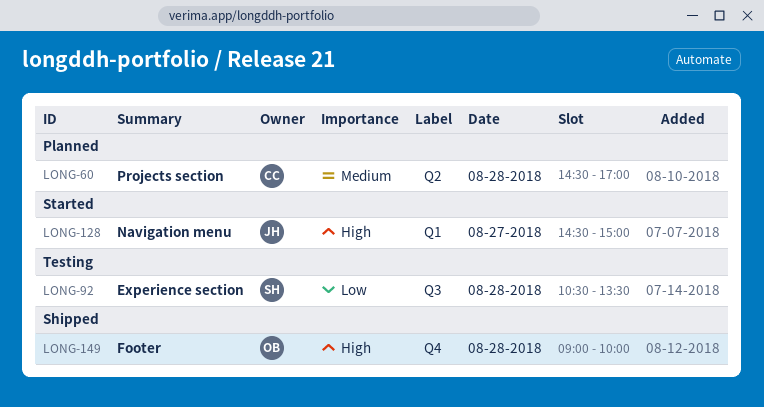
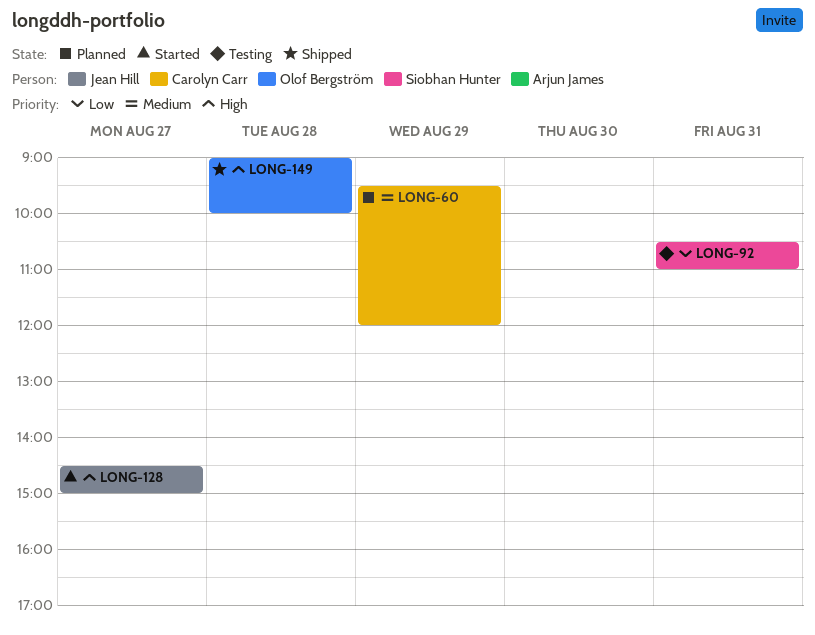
LONG-60, day: Aug 28 -> Aug 29
LONG-60, begins: 14:30 -> 09:30
LONG-60, ends: 17:00 -> 12:00
LONG-92, day: Aug 28 -> Aug 31
LONG-92, ends: 13:30 -> 11:00

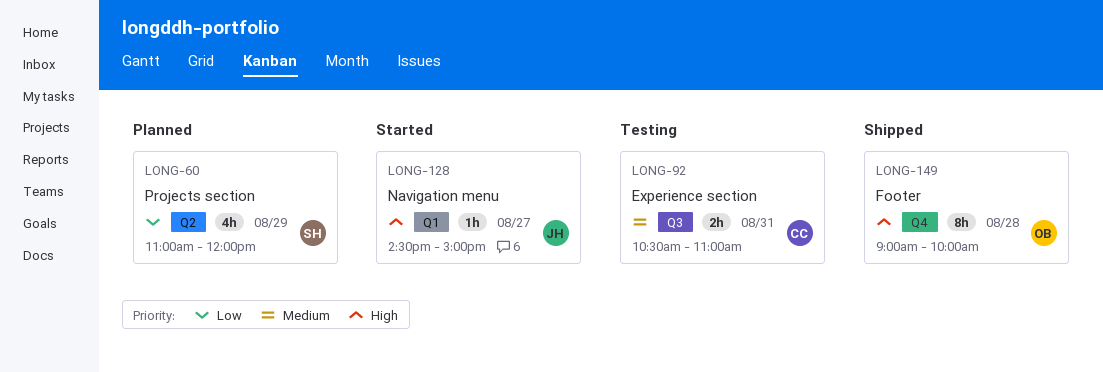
LONG-60, owner: Carolyn Carr -> Siobhan Hunter
LONG-60, priority: Medium -> Low
LONG-60, begins: 09:30 -> 11:00
LONG-92, owner: Siobhan Hunter -> Carolyn Carr
LONG-92, priority: Low -> Medium

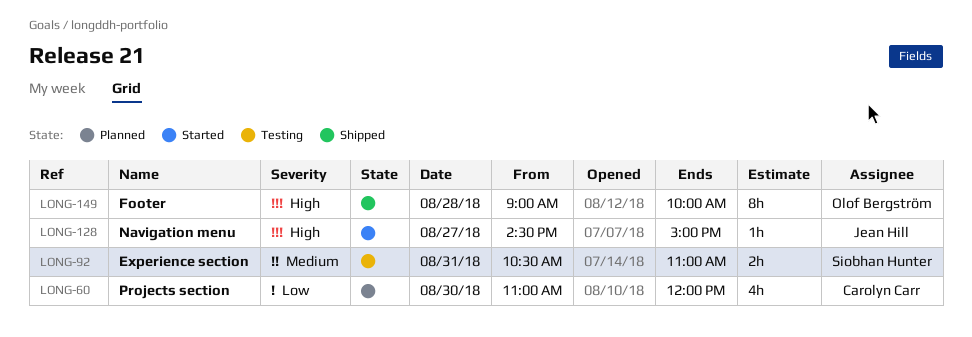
LONG-60, owner: Siobhan Hunter -> Carolyn Carr
LONG-60, day: Aug 29 -> Aug 30
LONG-92, owner: Carolyn Carr -> Siobhan Hunter

